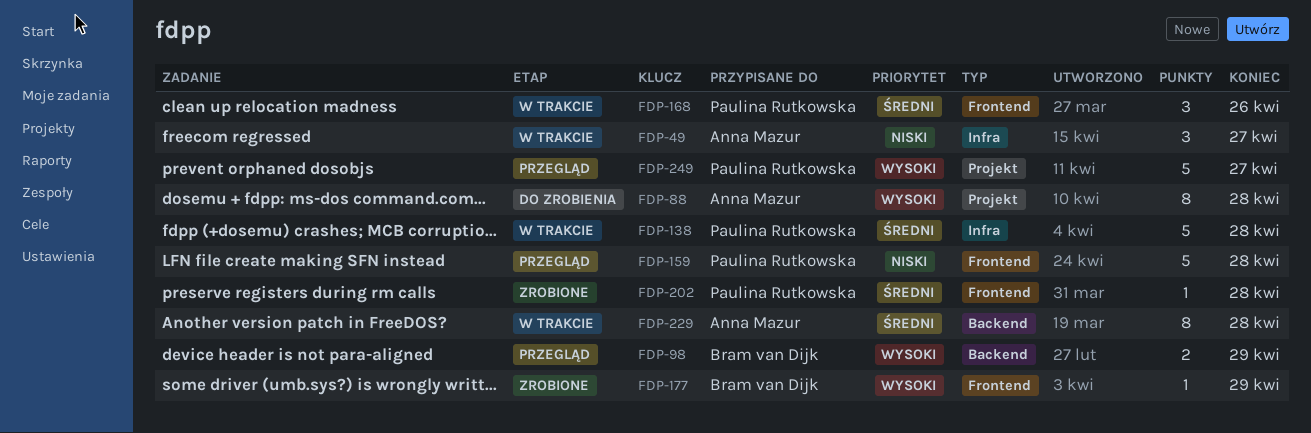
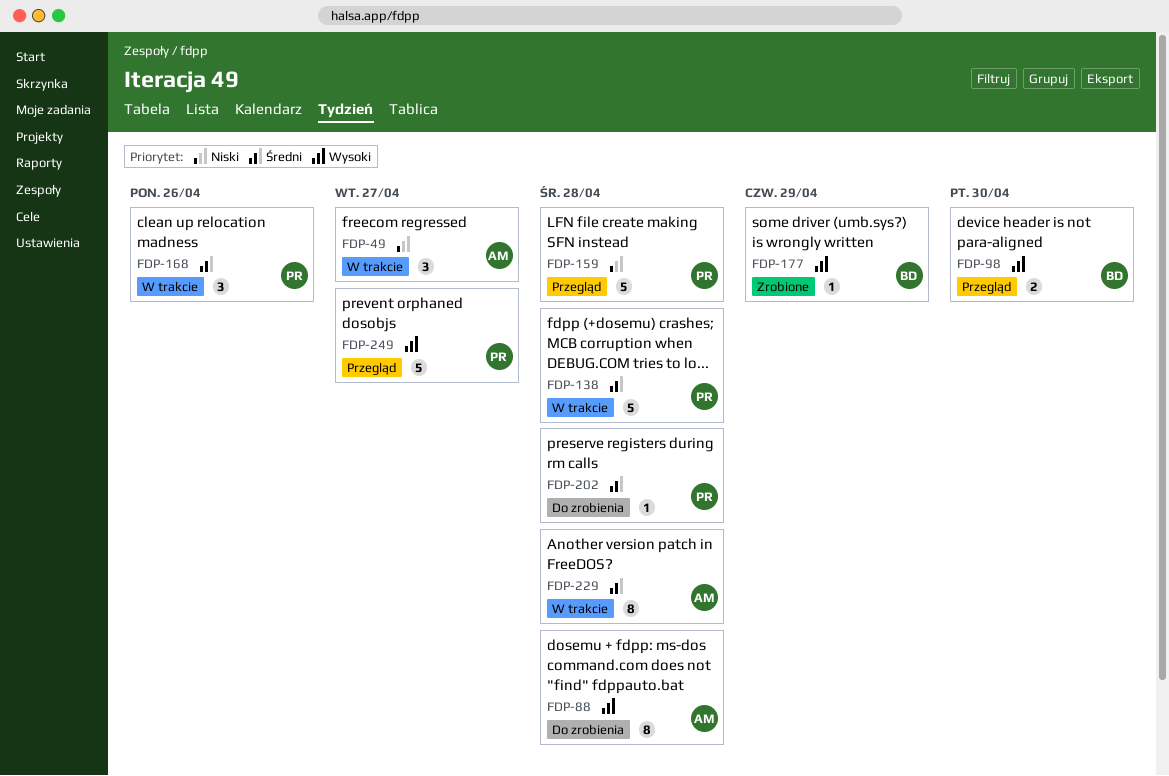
FDP-98, due: Apr 29 -> Apr 30
FDP-202, status: Zrobione -> Do zrobienia

